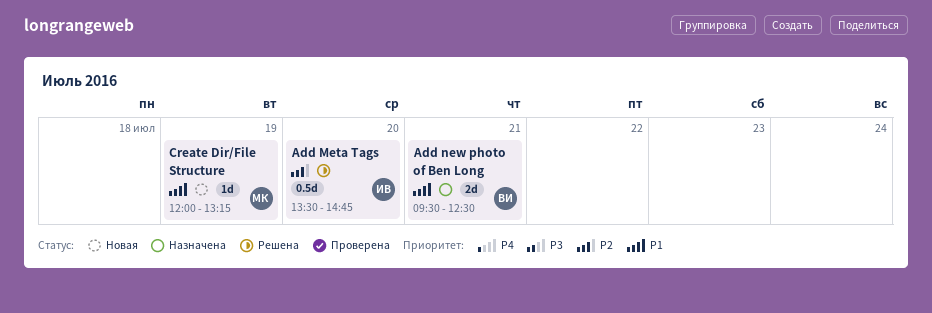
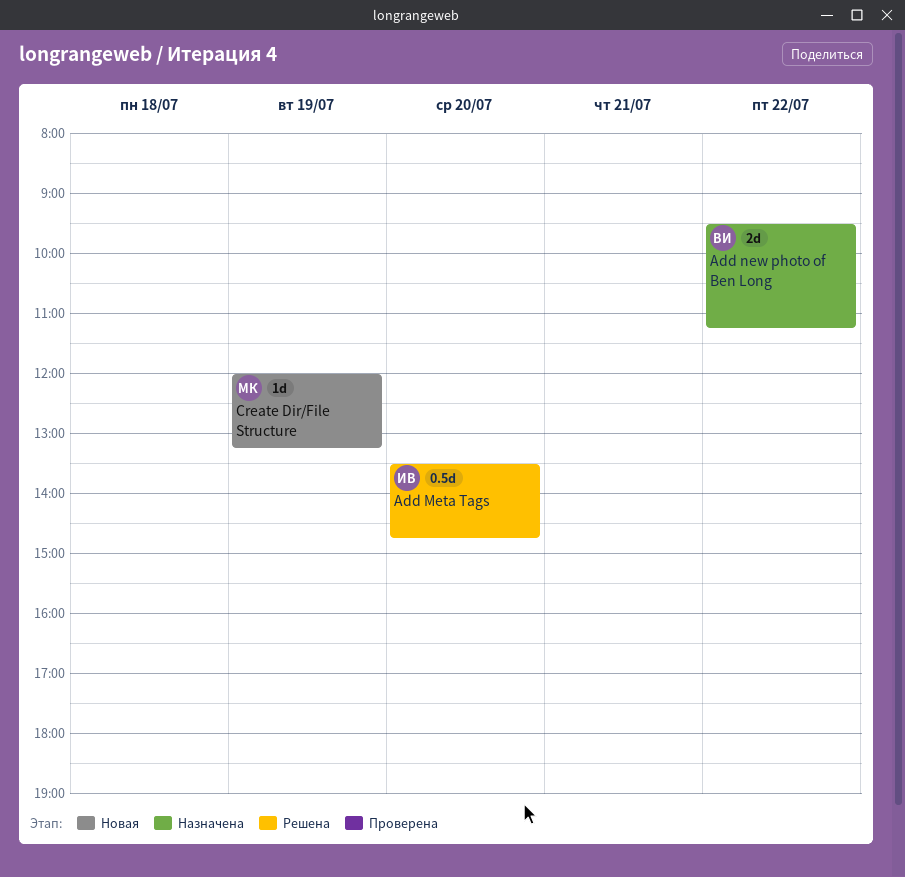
Add new photo of Ben Long, day: Jul 21 -> Jul 22
Add new photo of Ben Long, ends: 12:30 -> 11:15

